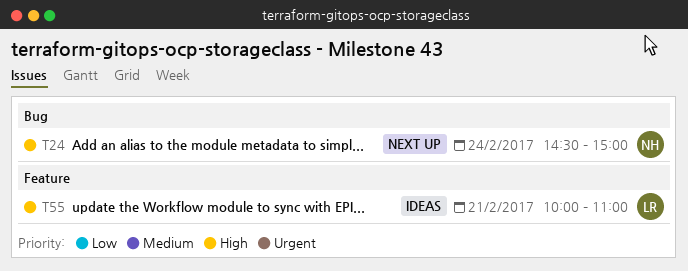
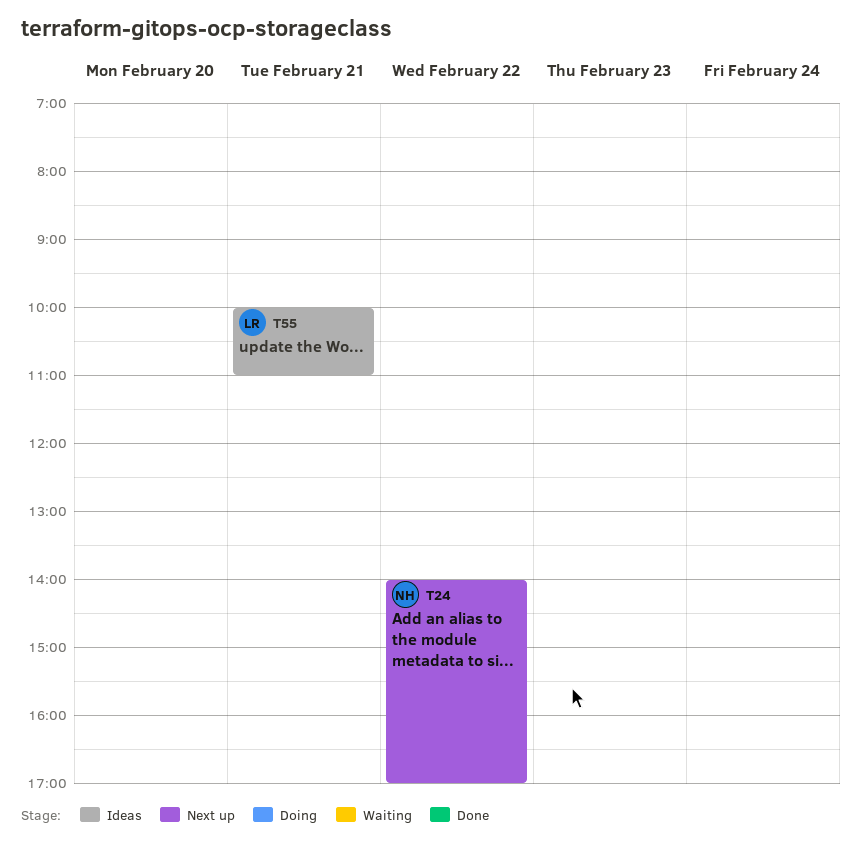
T24, day: Feb 24 -> Feb 22
T24, begins: 14:30 -> 14:00
T24, ends: 15:00 -> 17:00

